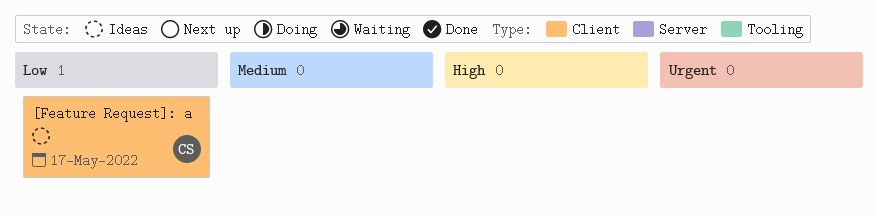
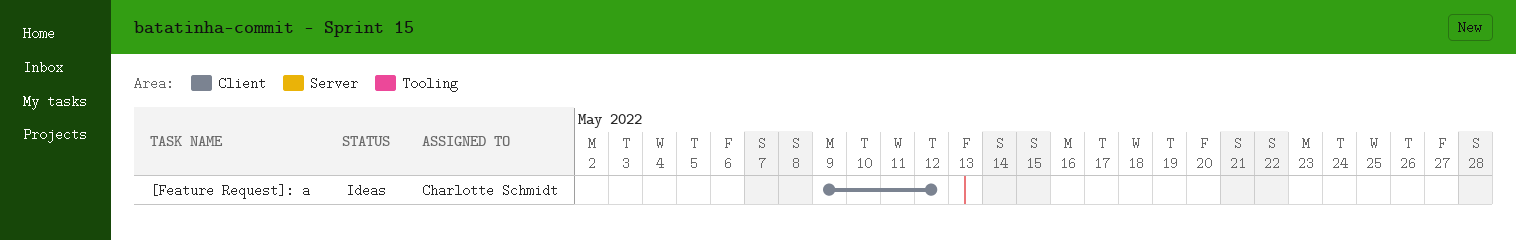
[Feature Request]: a, due: May 17 -> May 12

